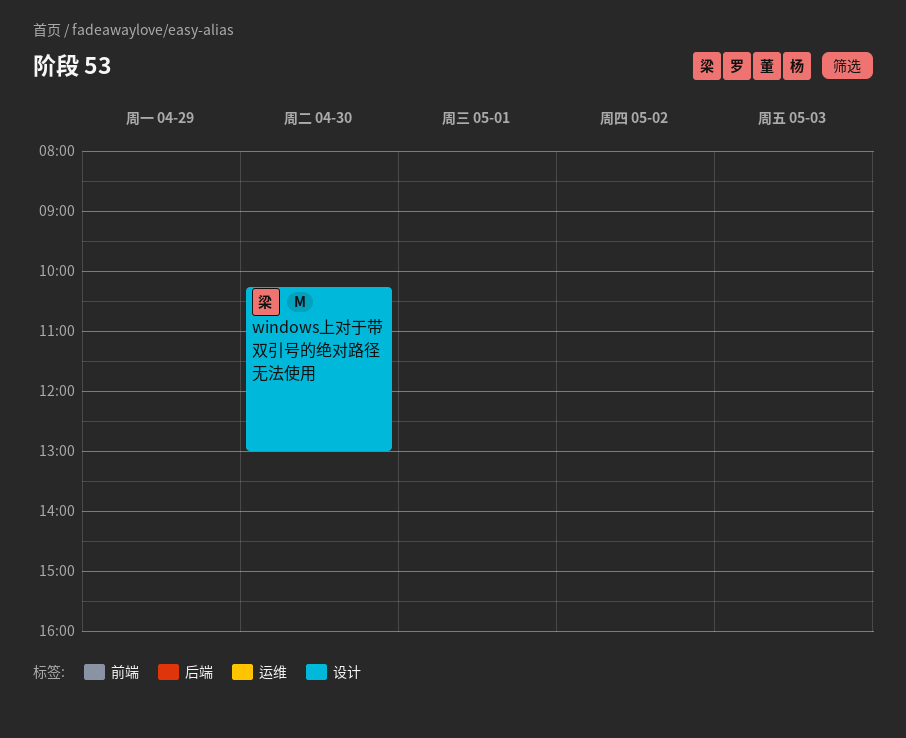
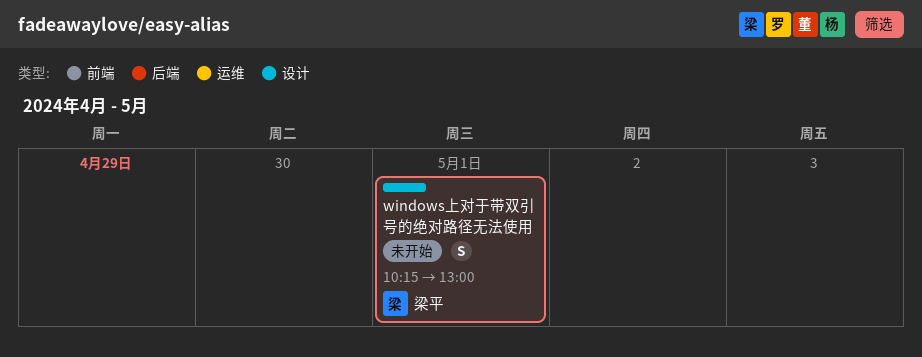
windows上对于带双引号的绝对路径无法使用, estimate: M -> S
windows上对于带双引号的绝对路径无法使用, day: Apr 30 -> May 1

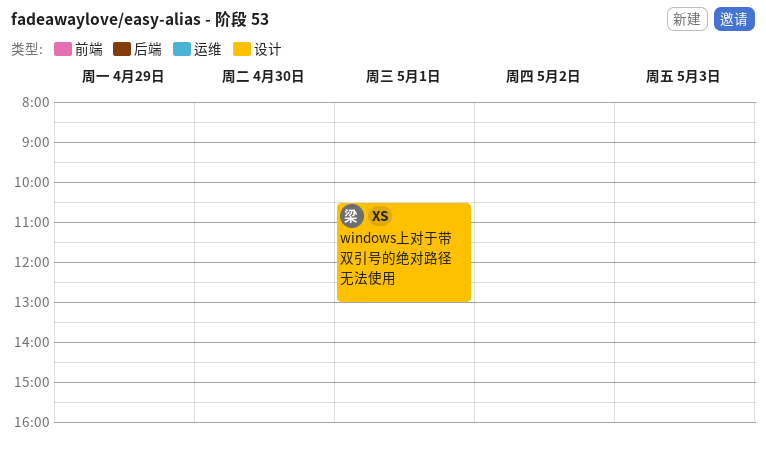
windows上对于带双引号的绝对路径无法使用, estimate: S -> XS
windows上对于带双引号的绝对路径无法使用, begins: 10:15 -> 10:30

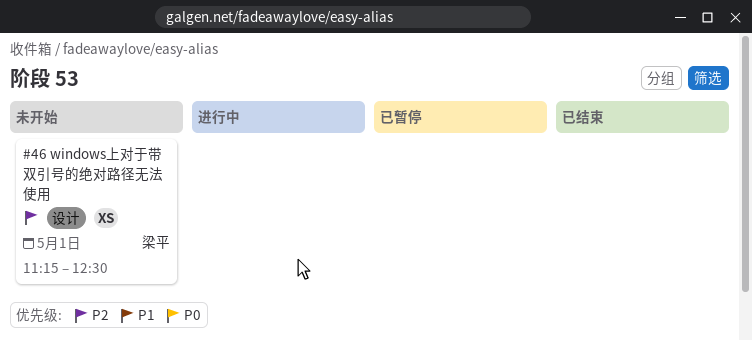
windows上对于带双引号的绝对路径无法使用, begins: 10:30 -> 11:15
windows上对于带双引号的绝对路径无法使用, ends: 13:00 -> 12:30

